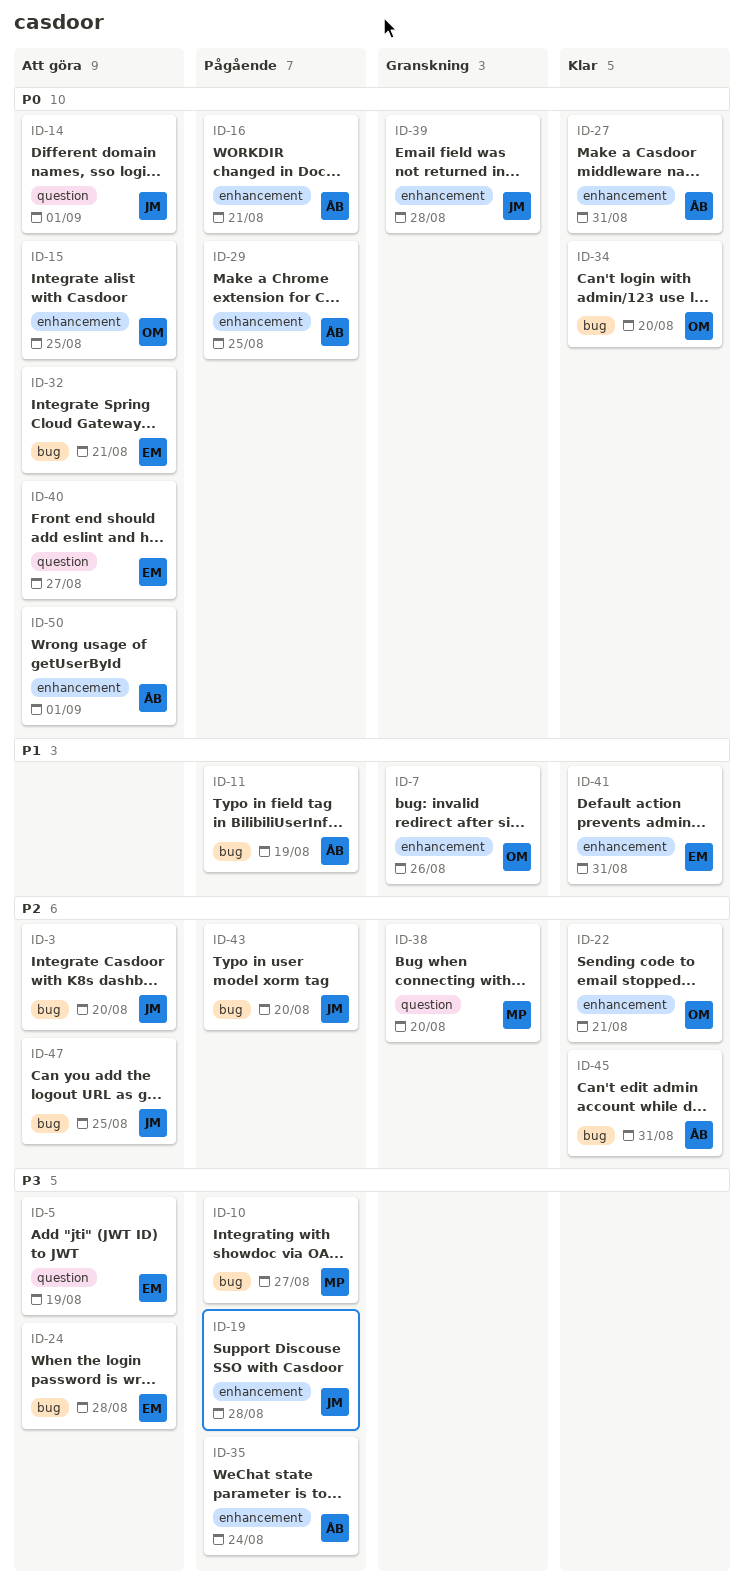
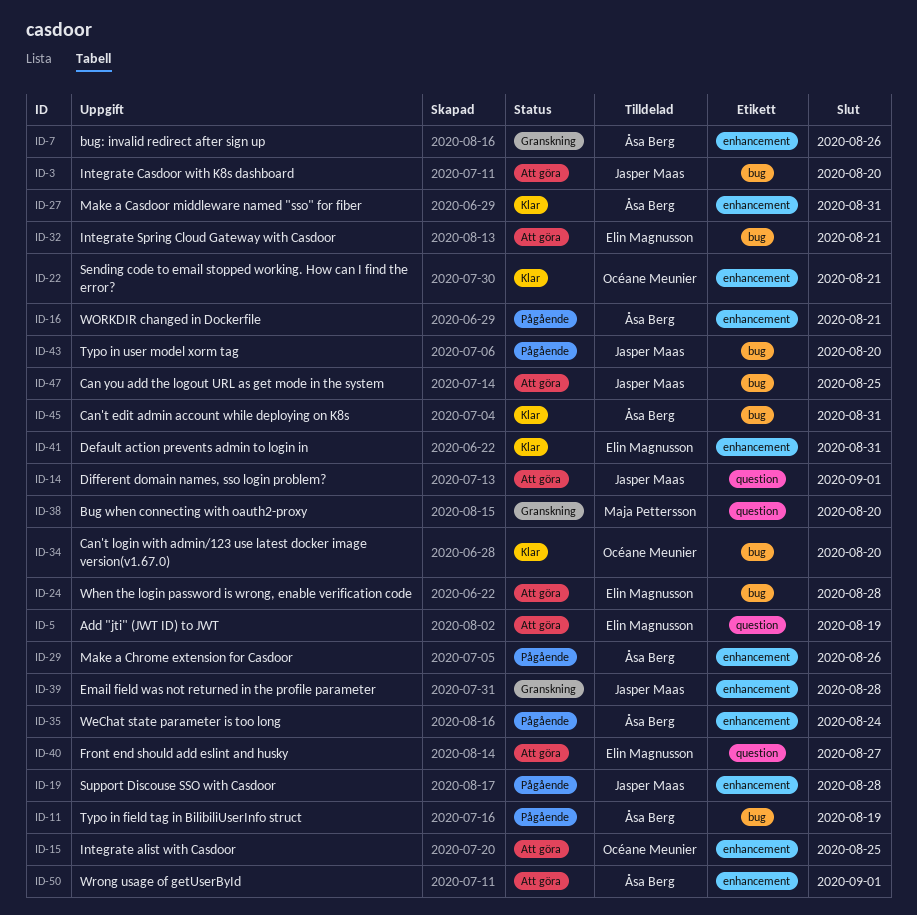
ID-7, owner: Océane Meunier -> Åsa Berg
ID-10: present -> none
ID-29, due: Aug 25 -> Aug 26

